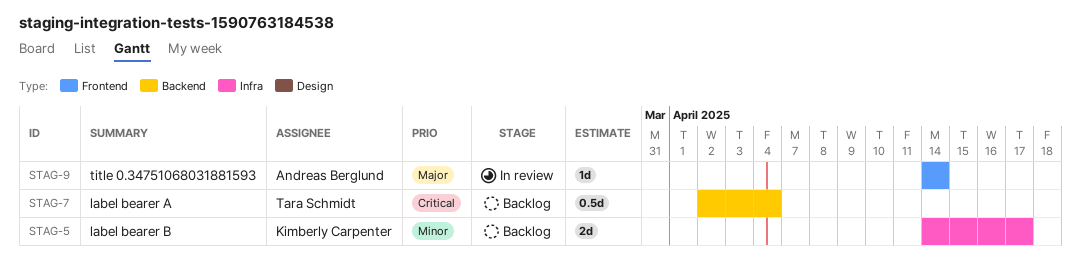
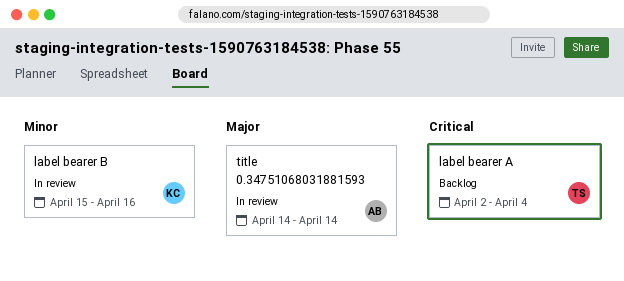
label bearer B, status: Backlog -> In review
label bearer B, start: Apr 14 -> Apr 15
label bearer B, due: Apr 17 -> Apr 16

